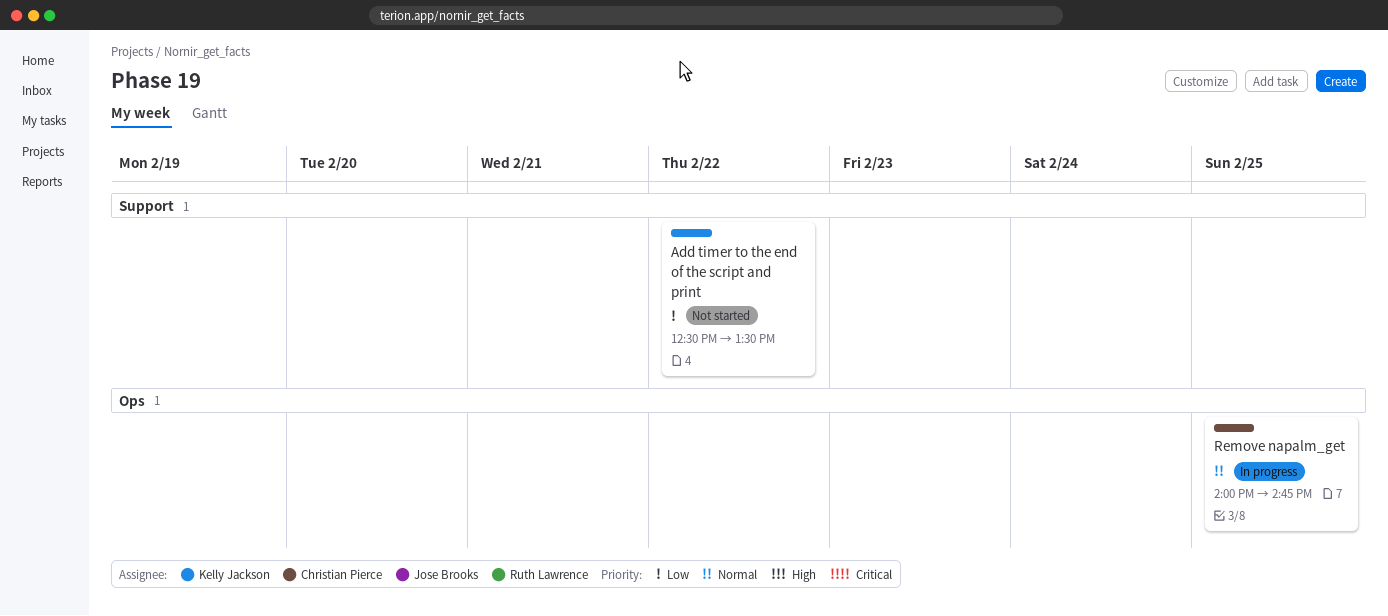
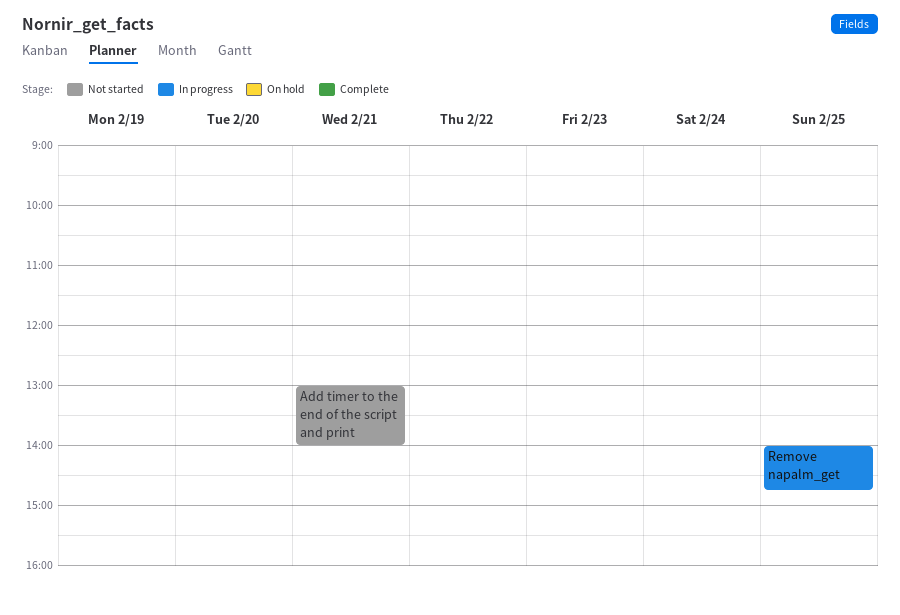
Add timer to the end of the script and print, day: Feb 22 -> Feb 21
Add timer to the end of the script and print, begins: 12:30 -> 13:00
Add timer to the end of the script and print, ends: 13:30 -> 14:00

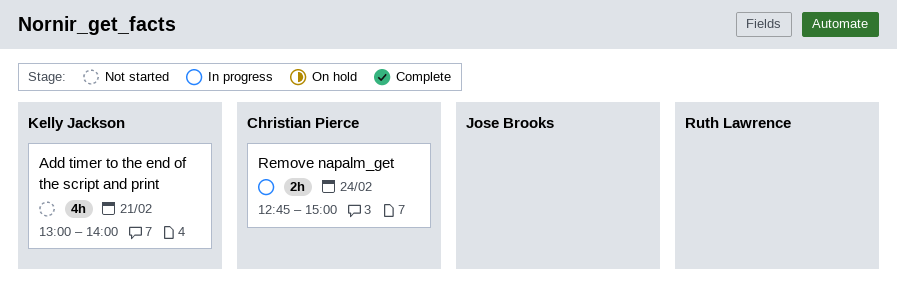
Remove napalm_get, day: Feb 25 -> Feb 24
Remove napalm_get, begins: 14:00 -> 12:45
Remove napalm_get, ends: 14:45 -> 15:00

